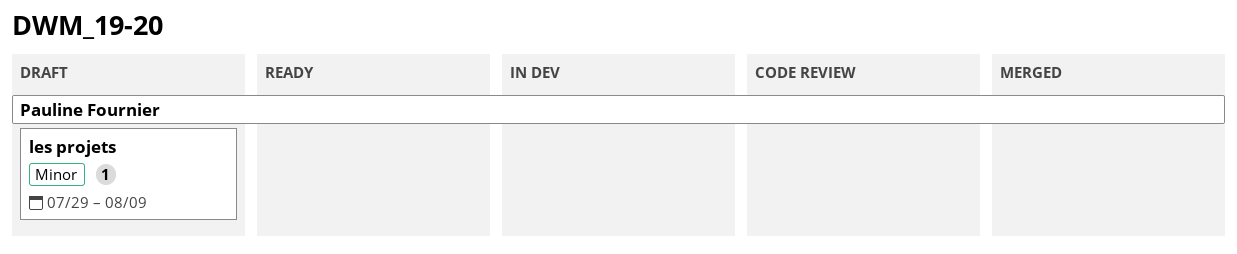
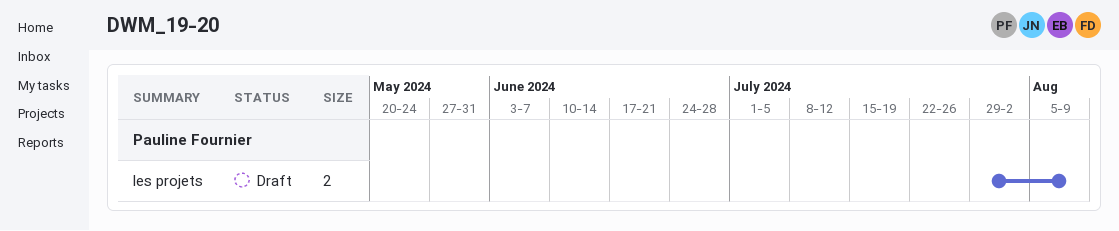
les projets, estimate: 1 -> 2

